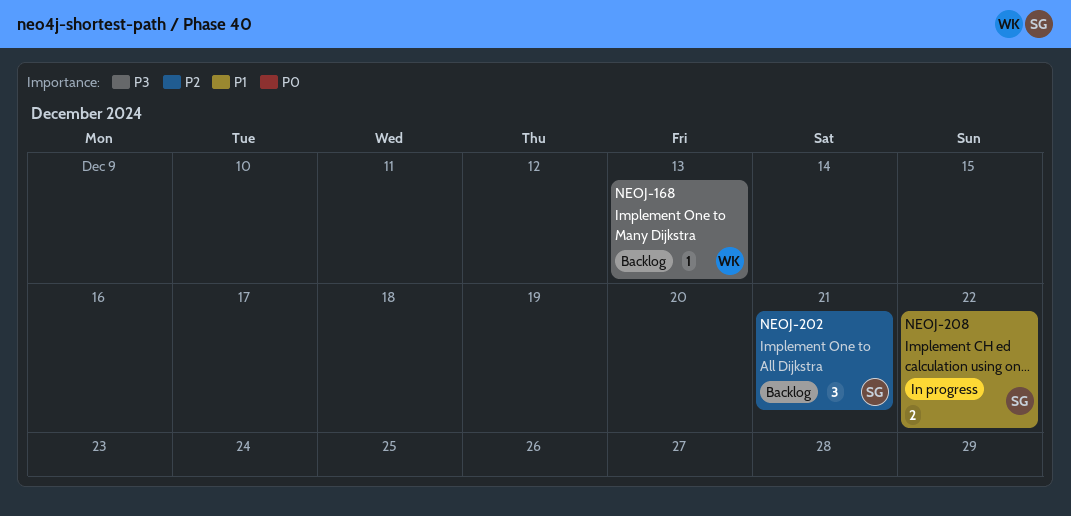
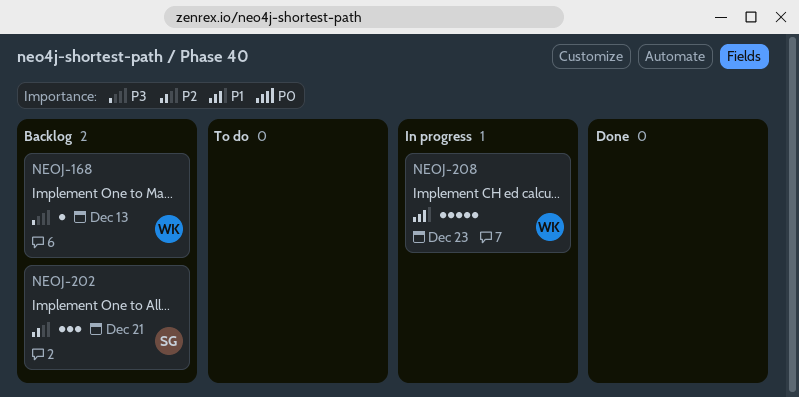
NEOJ-208, owner: SG -> WK
NEOJ-208, estimate: 2 -> 5
NEOJ-208, due: Dec 22 -> Dec 23

